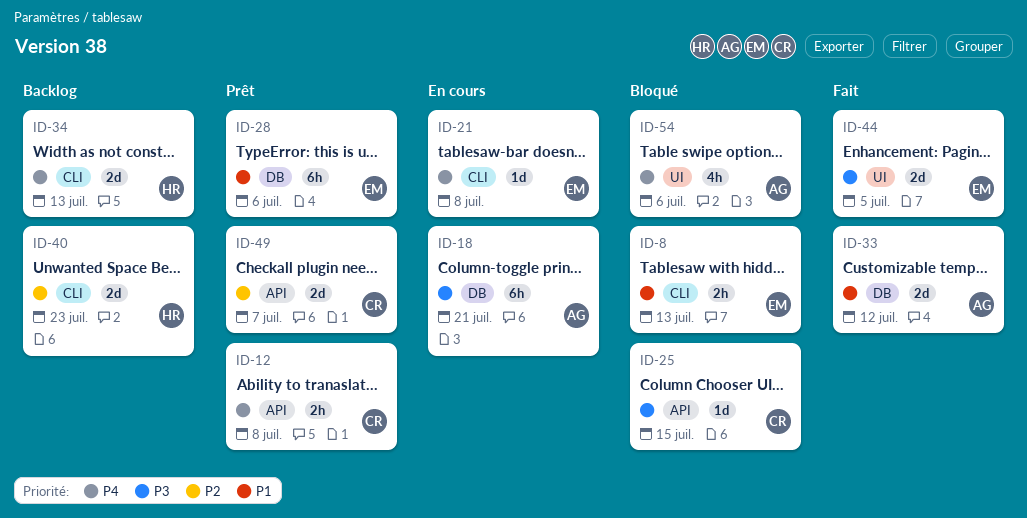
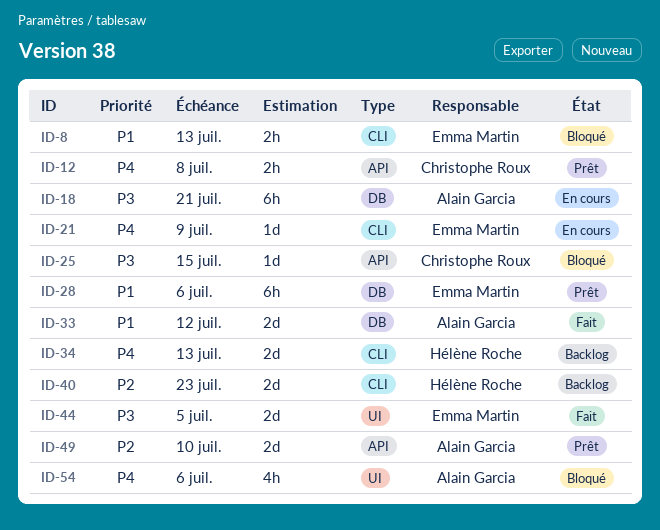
ID-21, due: Jul 8 -> Jul 9
ID-49, owner: Christophe Roux -> Alain Garcia
ID-49, due: Jul 7 -> Jul 10

